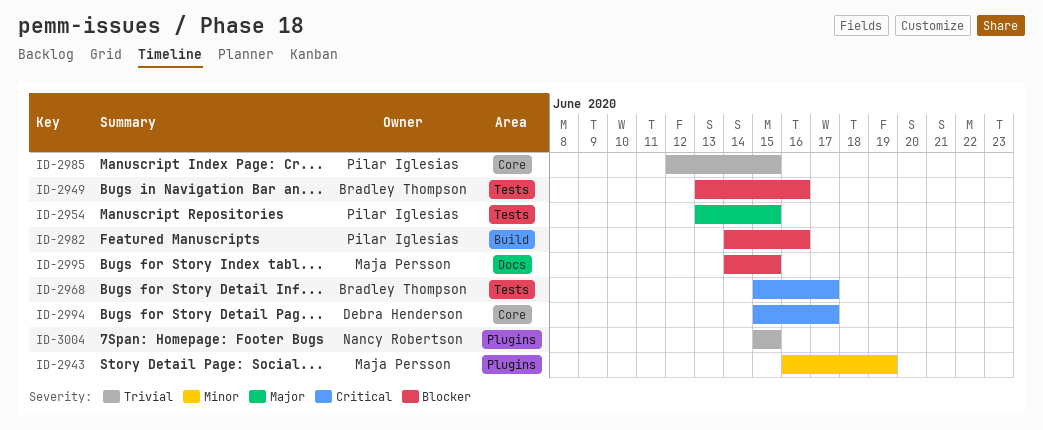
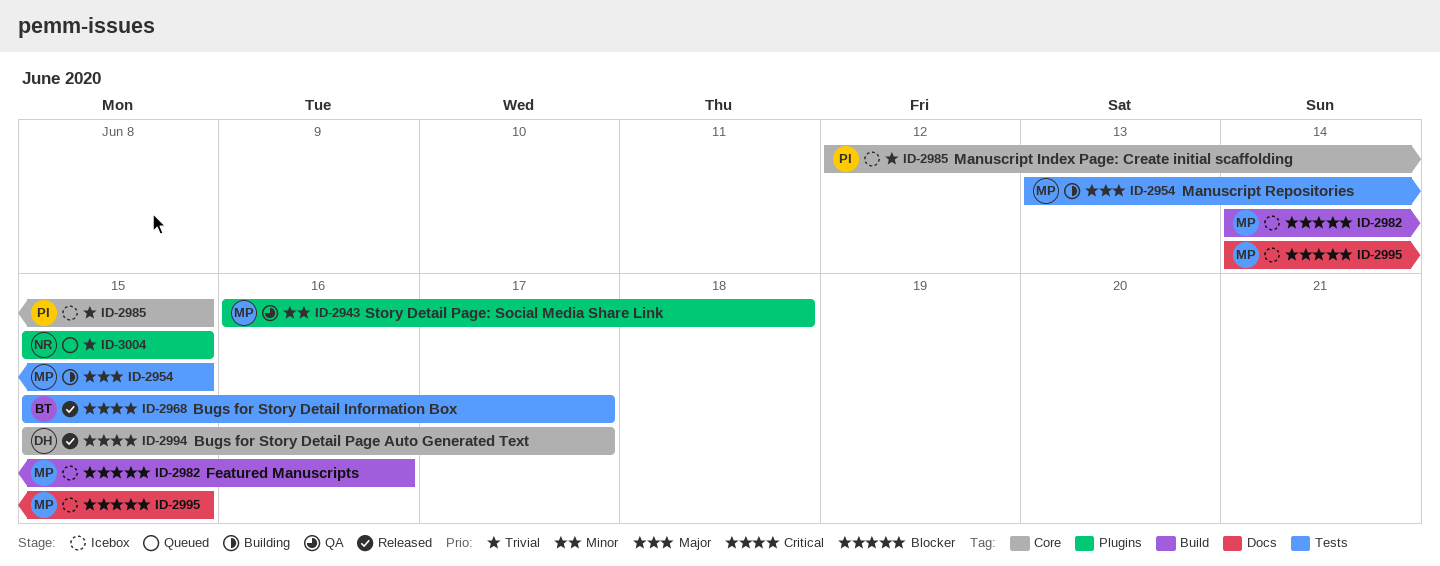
ID-2943, due: Jun 19 -> Jun 18
ID-2949: present -> none
ID-2954, owner: Pilar Iglesias -> Maja Persson
ID-2982, owner: Pilar Iglesias -> Maja Persson

